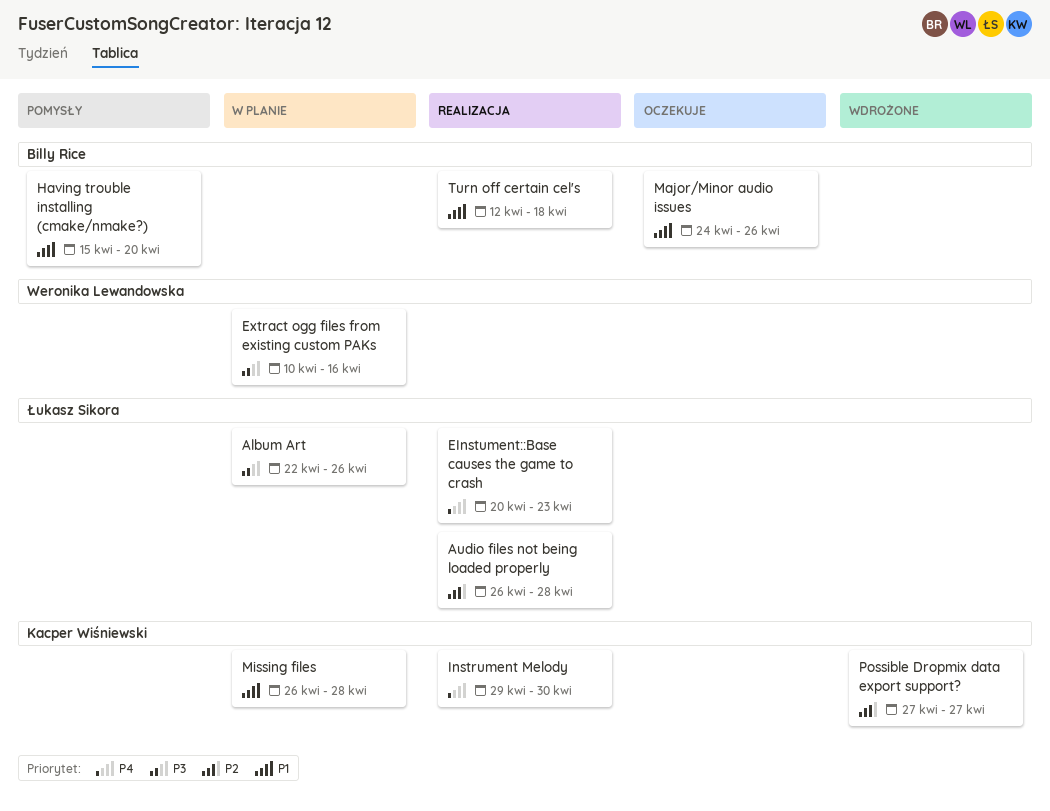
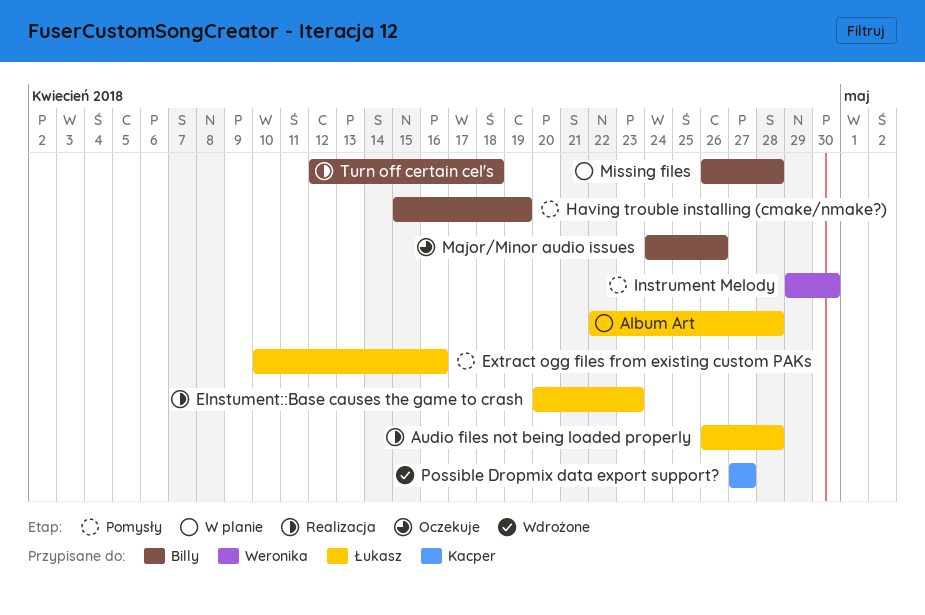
Album Art, due: Apr 26 -> Apr 28
Extract ogg files from existing custom PAKs, status: W planie -> Pomysły
Extract ogg files from existing custom PAKs, owner: Weronika Lewandowska -> Łukasz Sikora
Having trouble installing (cmake/nmake?), due: Apr 20 -> Apr 19
Instrument Melody, status: Realizacja -> Pomysły
Instrument Melody, owner: Kacper Wiśniewski -> Weronika Lewandowska
Missing files, owner: Kacper Wiśniewski -> Billy Rice

